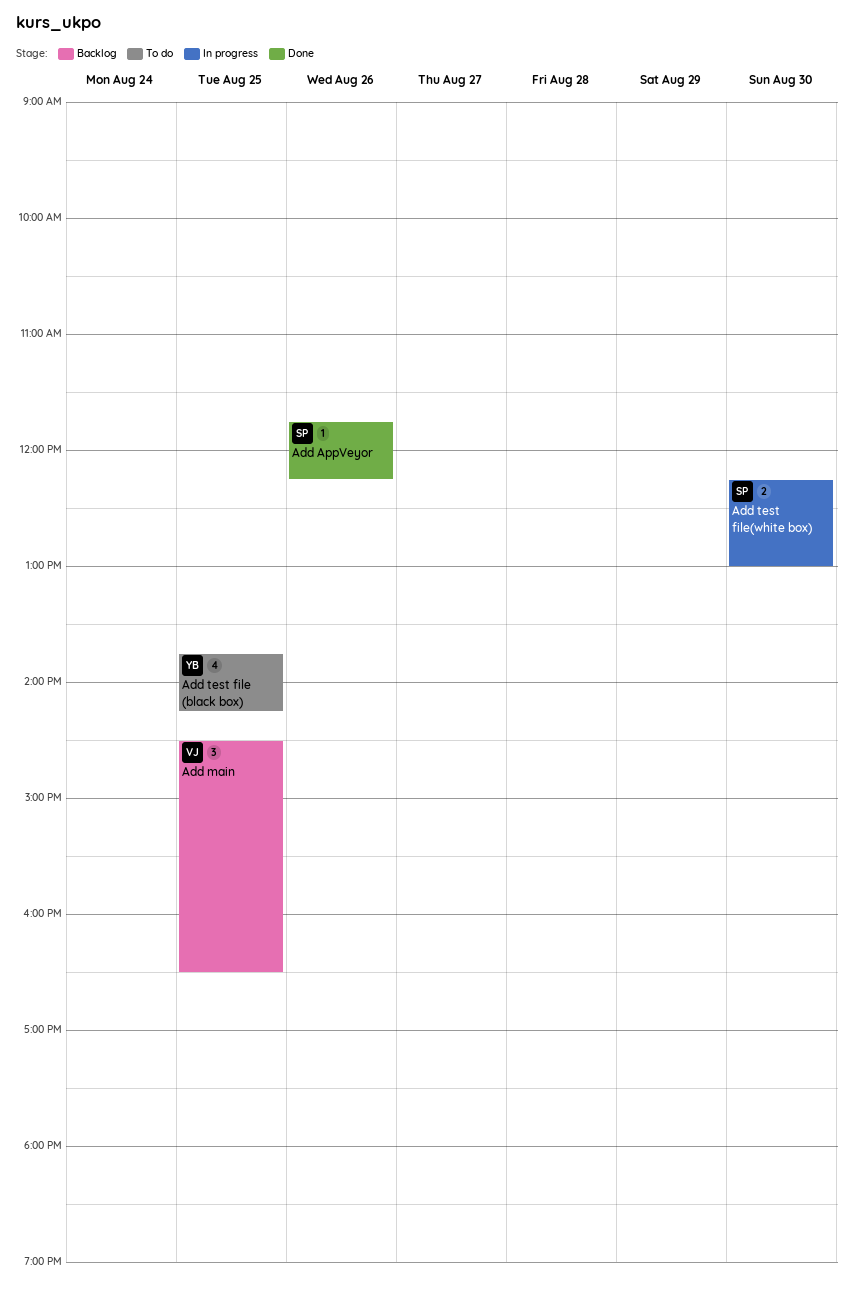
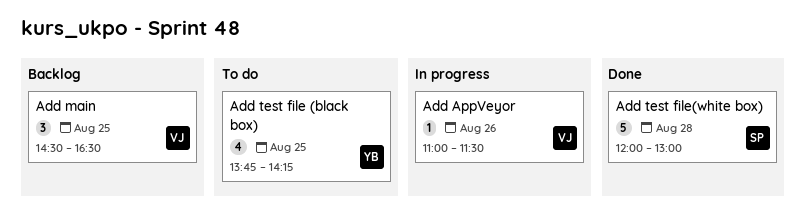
Add AppVeyor, status: Done -> In progress
Add AppVeyor, owner: SP -> VJ
Add AppVeyor, begins: 11:45 -> 11:00
Add AppVeyor, ends: 12:15 -> 11:30
Add test file(white box), status: In progress -> Done
Add test file(white box), estimate: 2 -> 5
Add test file(white box), day: Aug 30 -> Aug 28
Add test file(white box), begins: 12:15 -> 12:00

